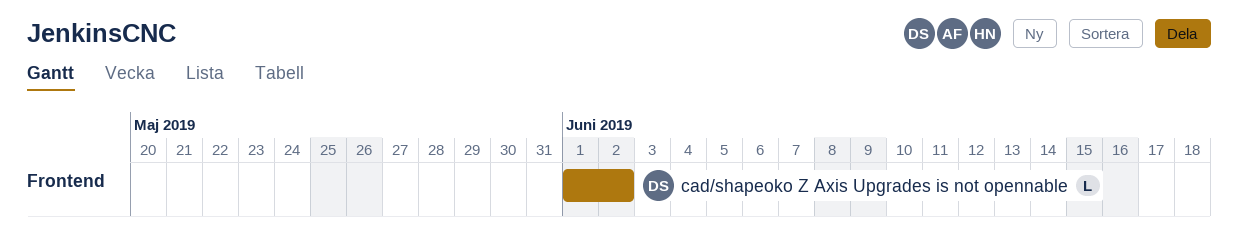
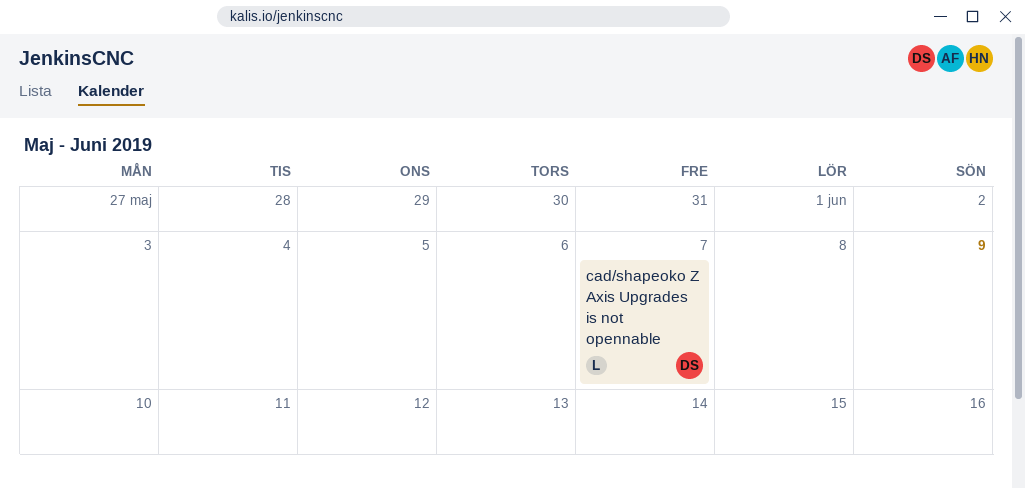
cad/shapeoko Z Axis Upgrades is not opennable, due: Jun 2 -> Jun 7

